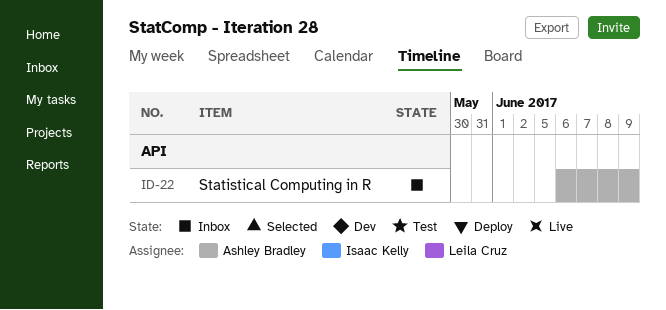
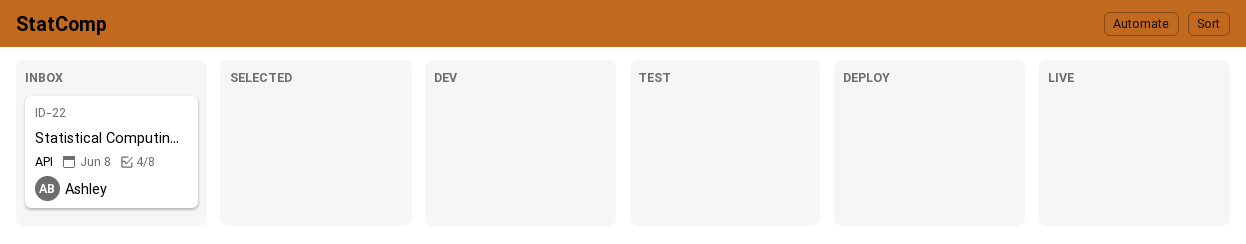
ID-22, due: Jun 9 -> Jun 8

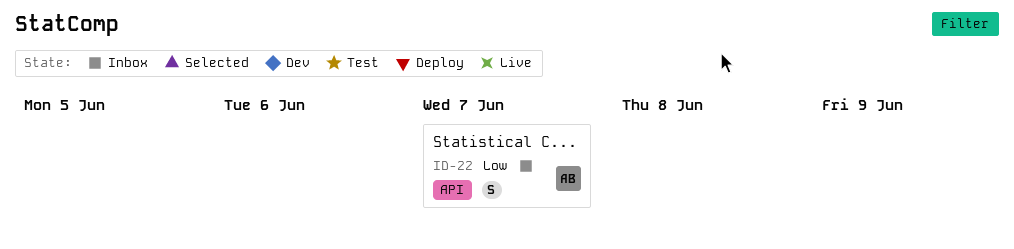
ID-22, due: Jun 8 -> Jun 7

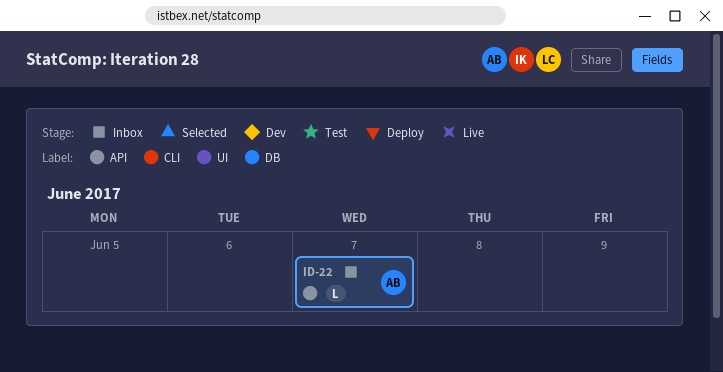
ID-22, estimate: S -> L

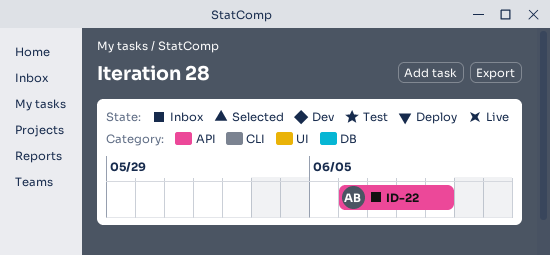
ID-22, due: Jun 7 -> Jun 9

